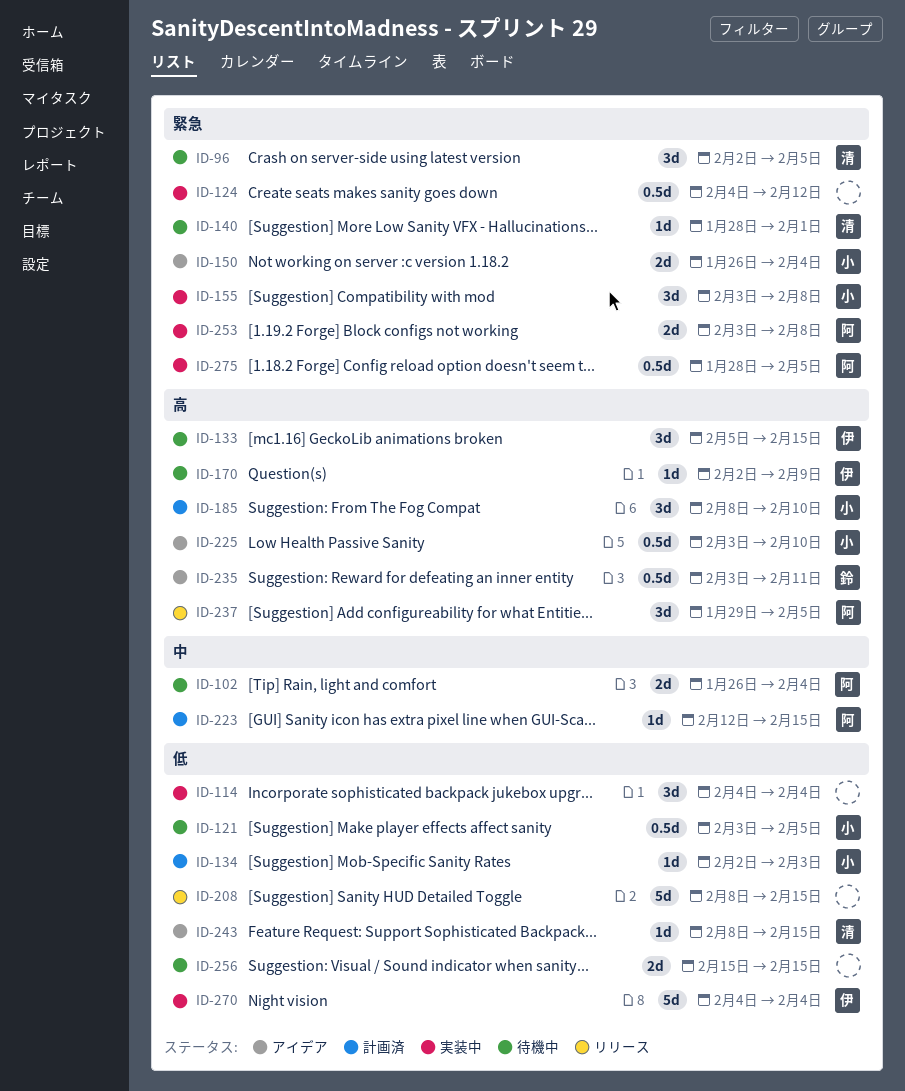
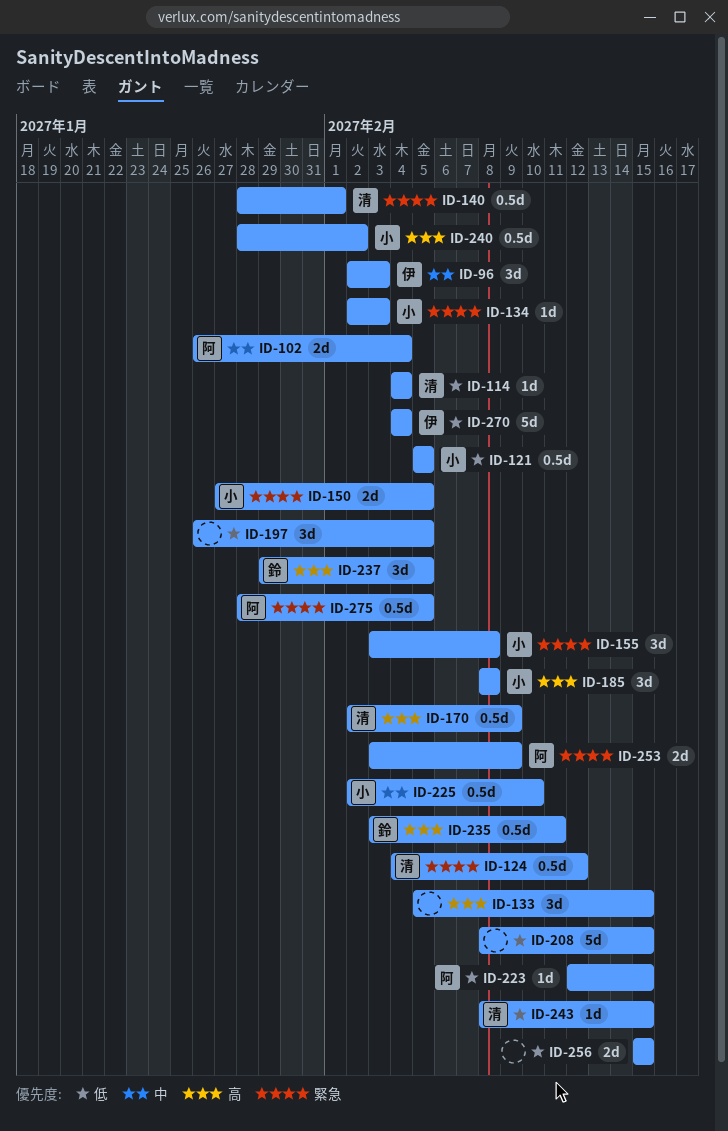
ID-96, owner: 清 -> 伊
ID-96, priority: 緊急 -> 中
ID-96, due: Feb 5 -> Feb 3
ID-114, owner: none -> 清
ID-114, estimate: 3d -> 1d
ID-121, start: Feb 3 -> Feb 5
ID-124, owner: none -> 清
ID-133, owner: 伊 -> none
ID-134, priority: 低 -> 緊急
ID-140, estimate: 1d -> 0.5d
ID-150, start: Jan 26 -> Jan 27
ID-150, due: Feb 4 -> Feb 5
ID-170, owner: 伊 -> 清
ID-170, estimate: 1d -> 0.5d
ID-185, due: Feb 10 -> Feb 8
ID-197: none -> present
ID-223, priority: 中 -> 低
ID-225, priority: 高 -> 中
ID-225, start: Feb 3 -> Feb 2
ID-237, owner: 阿 -> 鈴
ID-240: none -> present
ID-253, due: Feb 8 -> Feb 9

